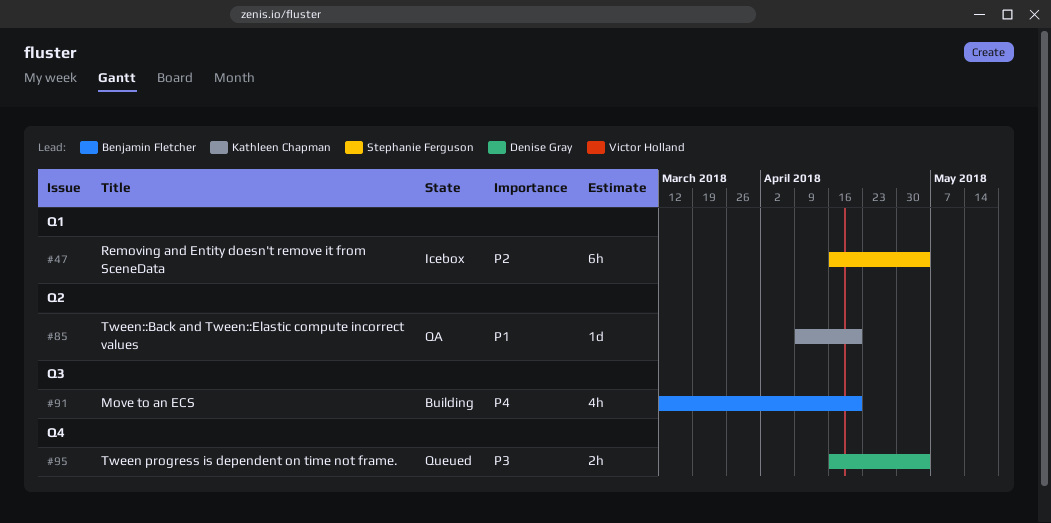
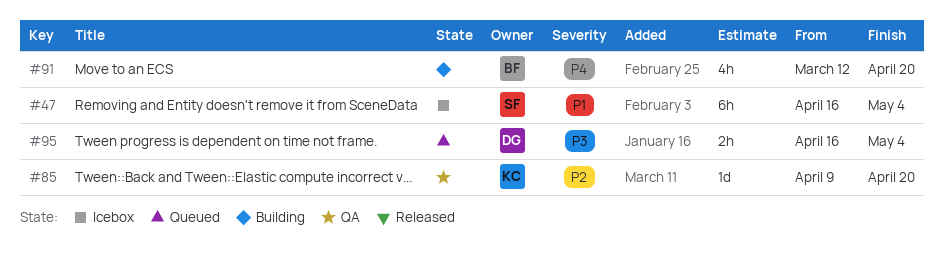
#47, priority: P2 -> P1
#85, priority: P1 -> P2

